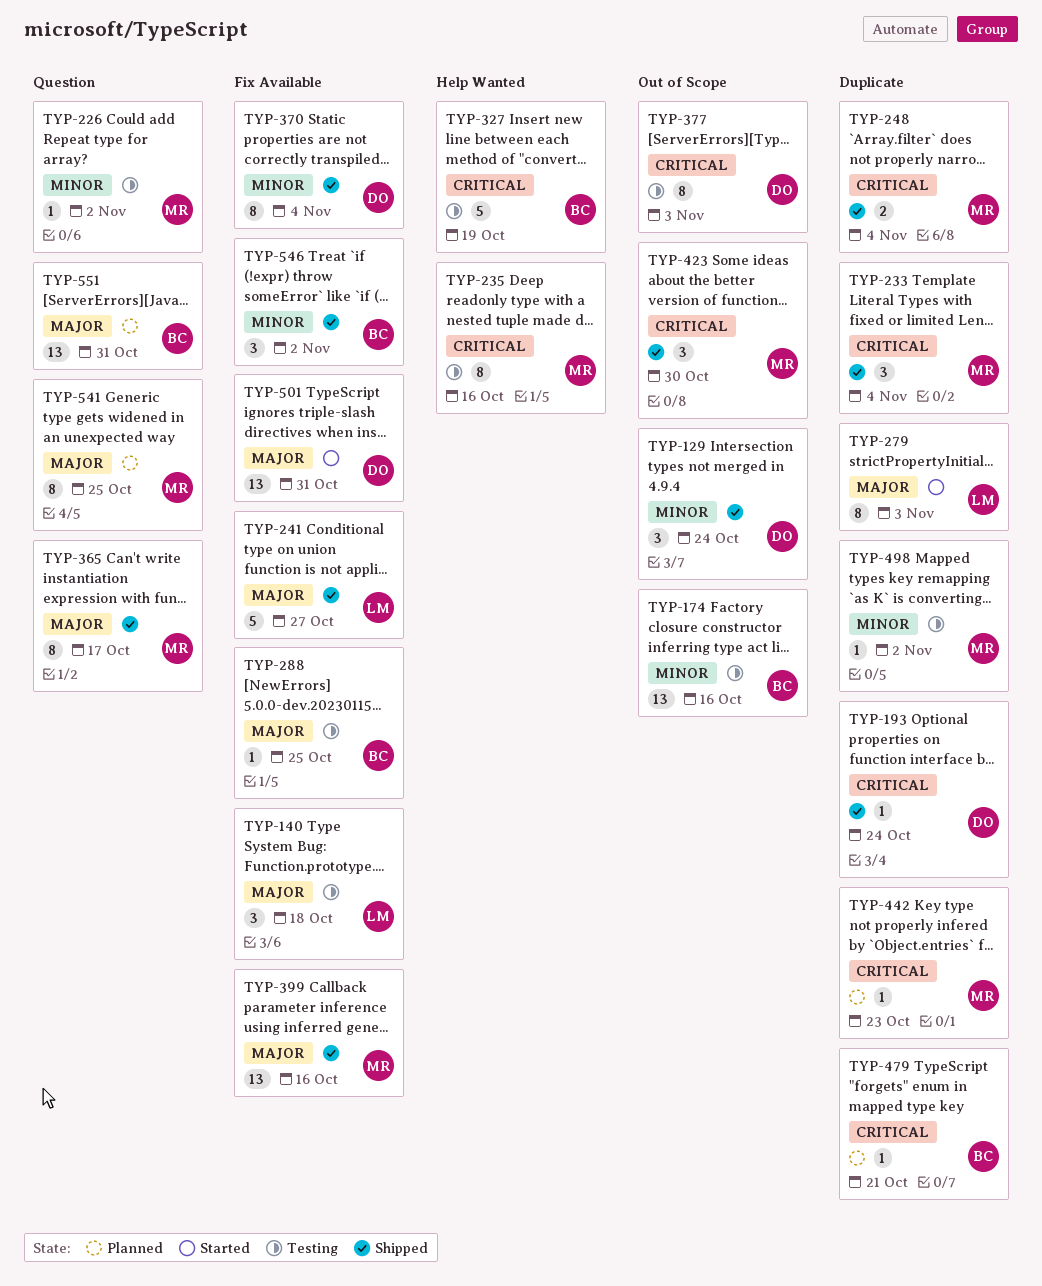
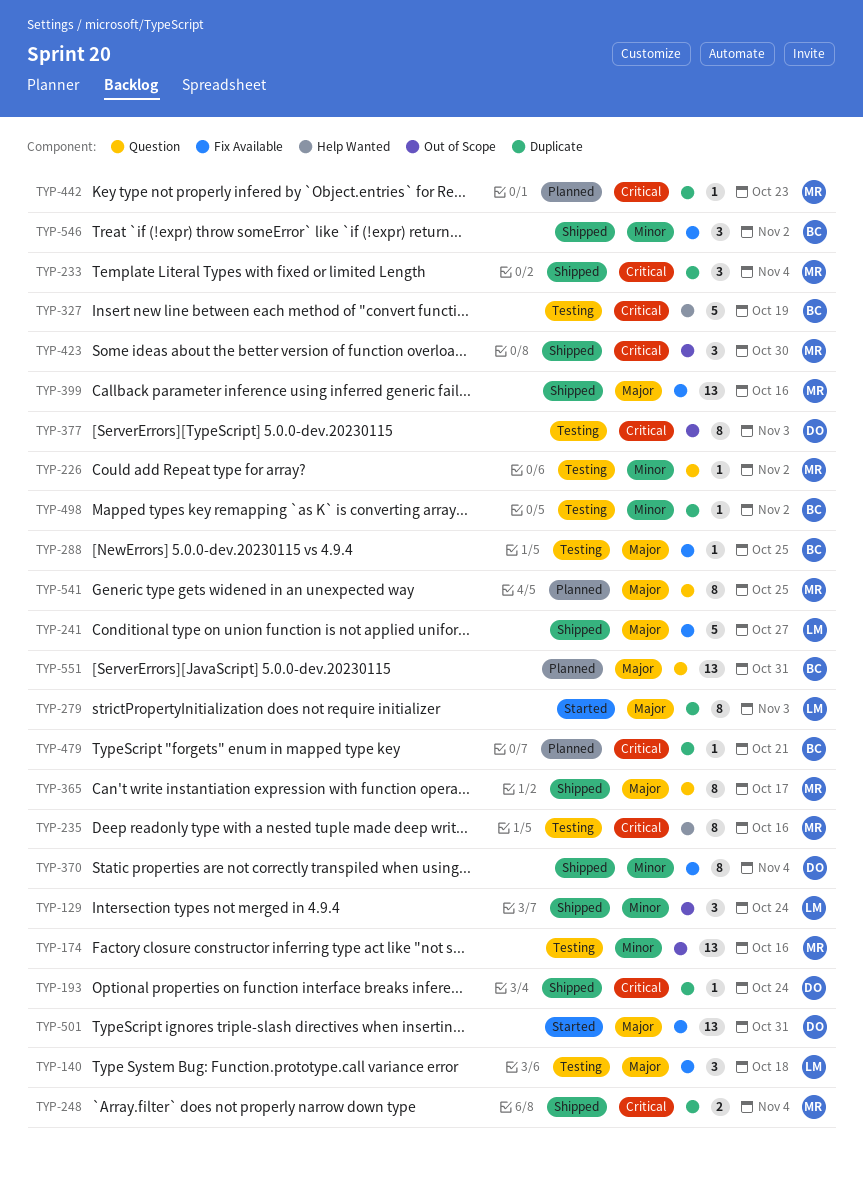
TYP-129, owner: DO -> LM
TYP-174, owner: BC -> MR
TYP-498, owner: MR -> BC

